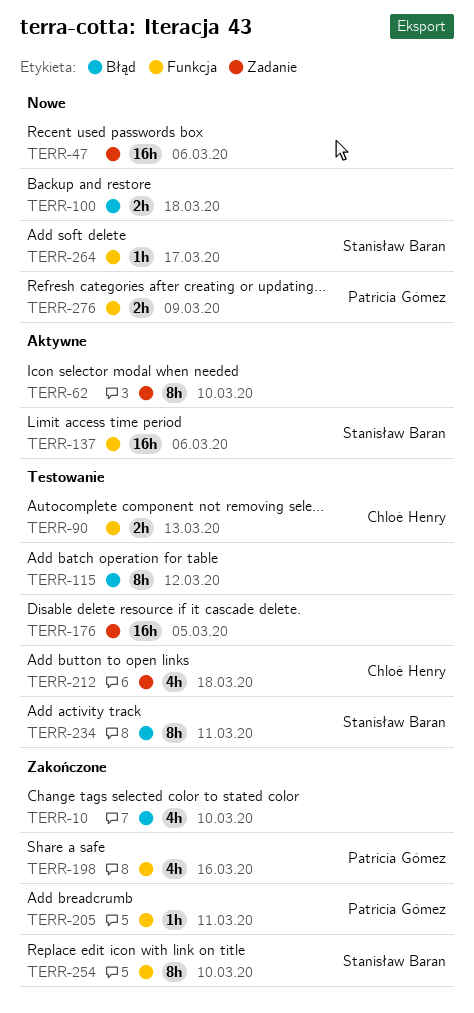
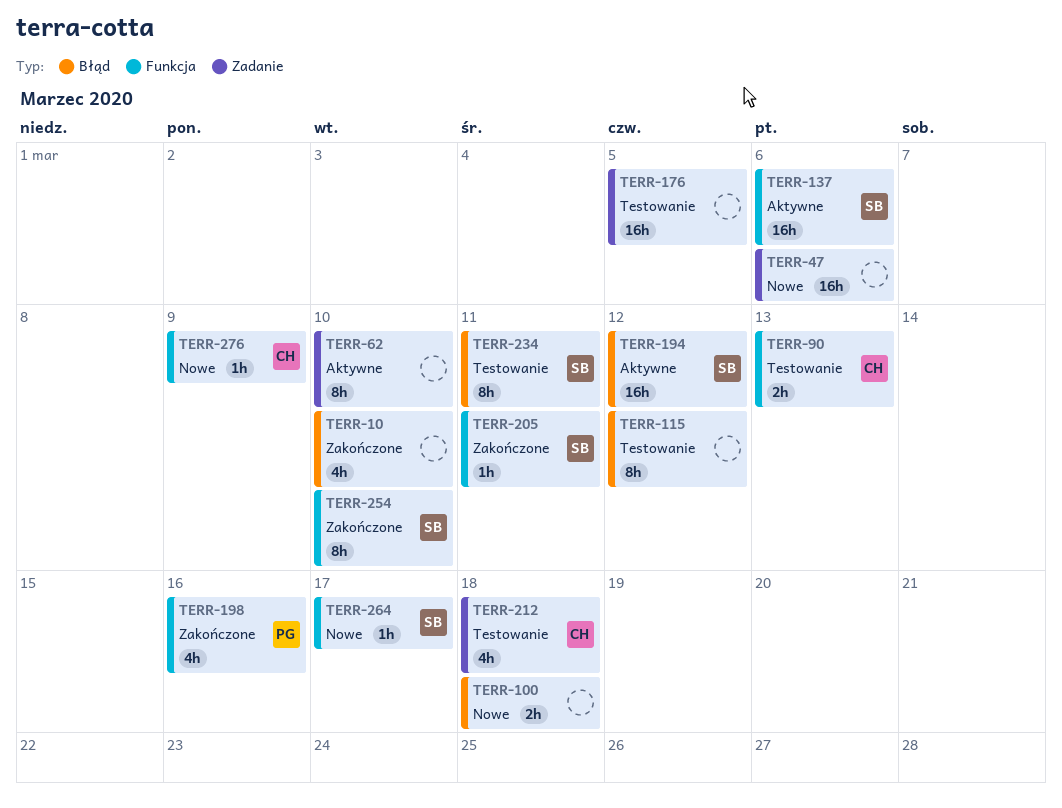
TERR-194: none -> present
TERR-205, owner: Patricia Gómez -> Stanisław Baran
TERR-276, owner: Patricia Gómez -> Chloé Henry
TERR-276, estimate: 2h -> 1h

